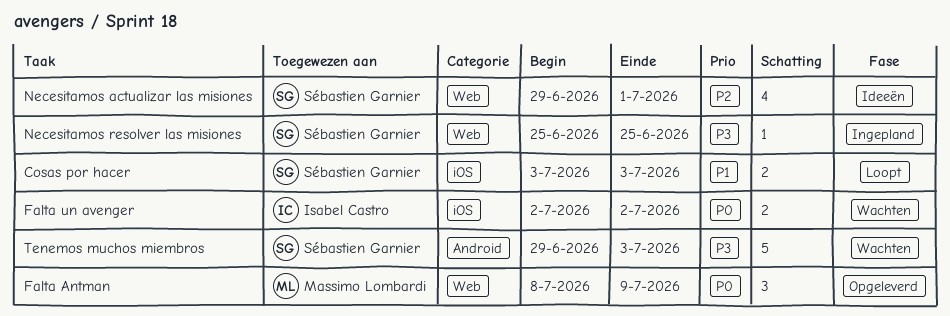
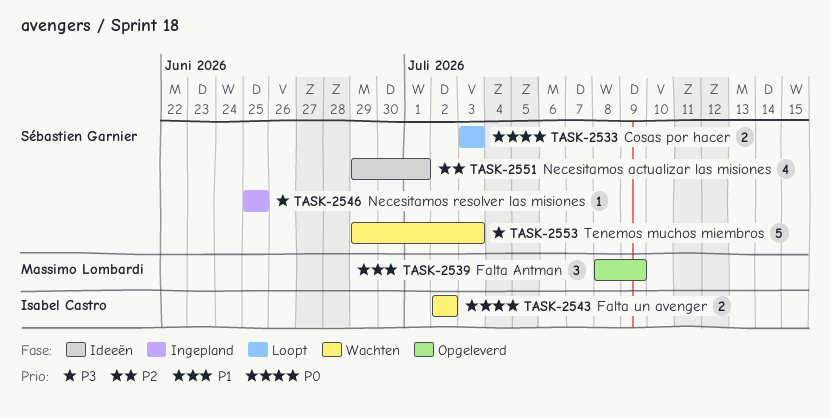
Cosas por hacer, priority: P1 -> P0
Falta Antman, priority: P0 -> P1

